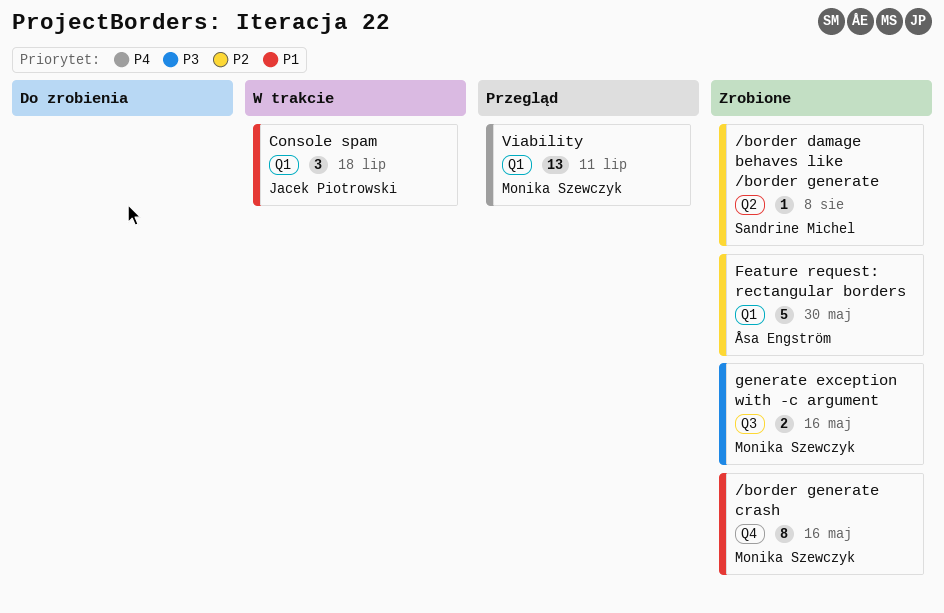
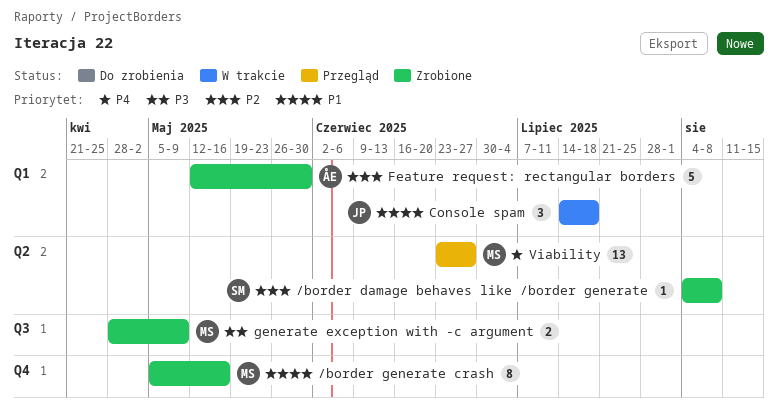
generate exception with -c argument, due: May 16 -> May 9
Viability, label: Q1 -> Q2
Viability, due: Jul 11 -> Jun 27

